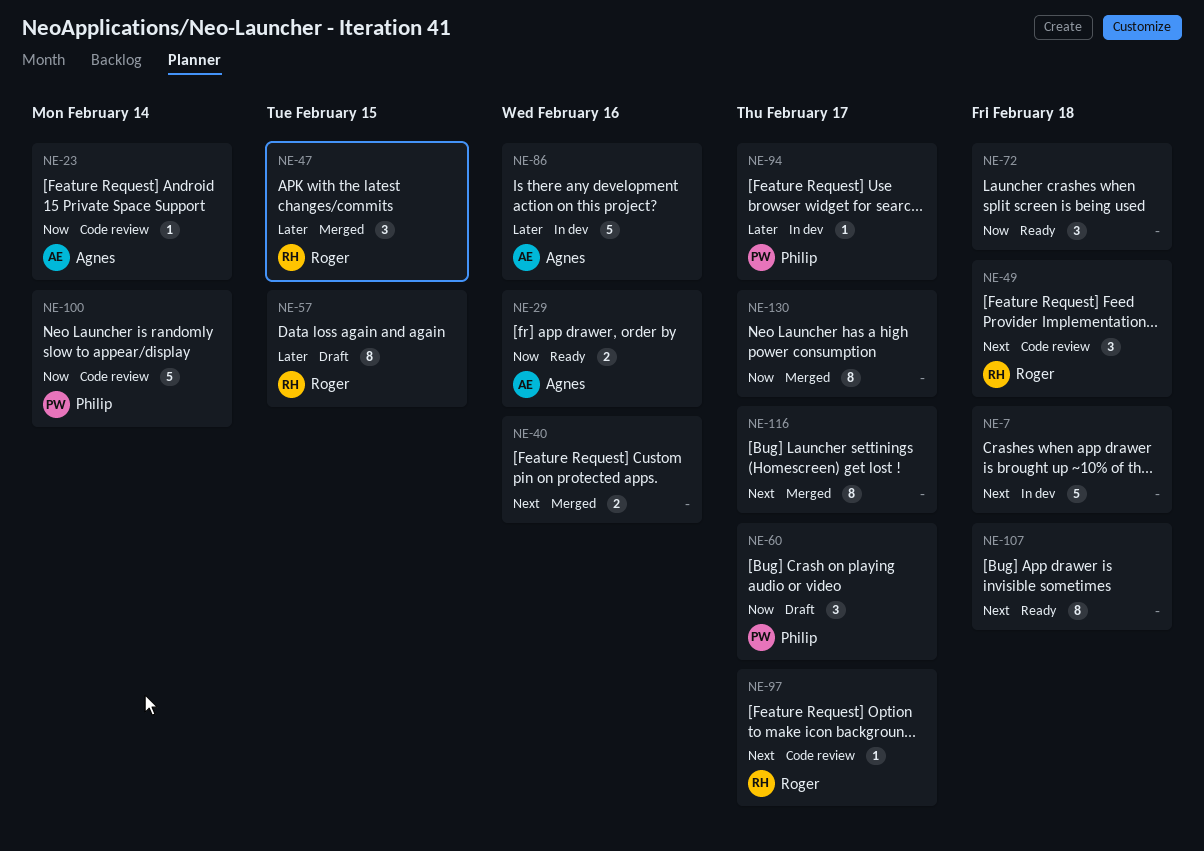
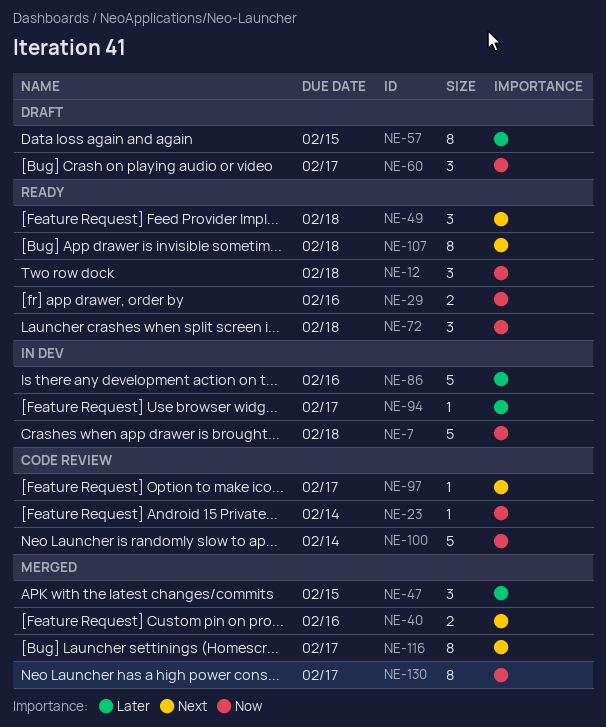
NE-7, priority: Next -> Now
NE-12: none -> present
NE-49, status: Code review -> Ready

